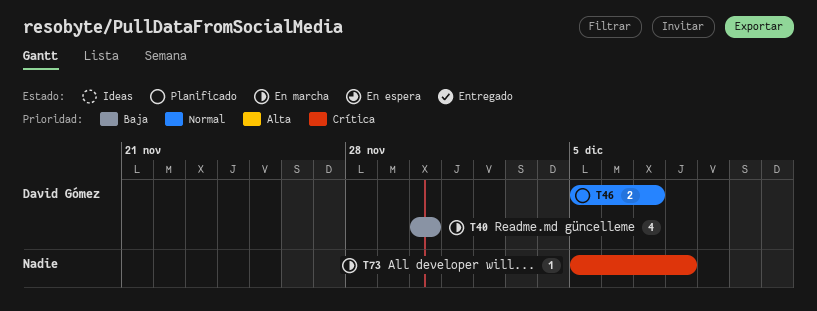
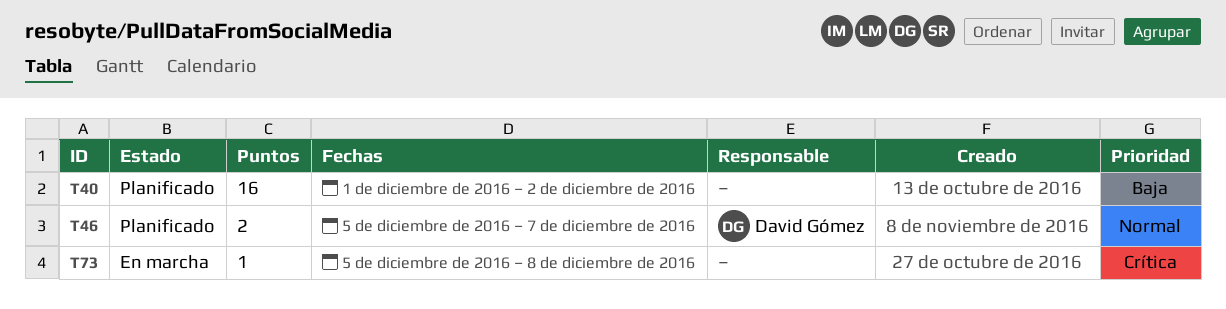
T40, status: En marcha -> Planificado
T40, owner: David Gómez -> none
T40, estimate: 4 -> 16
T40, start: Nov 30 -> Dec 1
T40, due: Nov 30 -> Dec 2

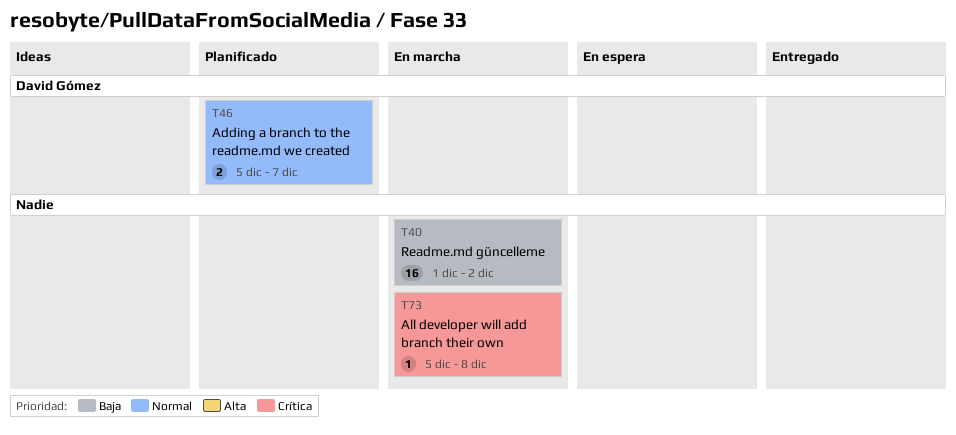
T40, status: Planificado -> En marcha

